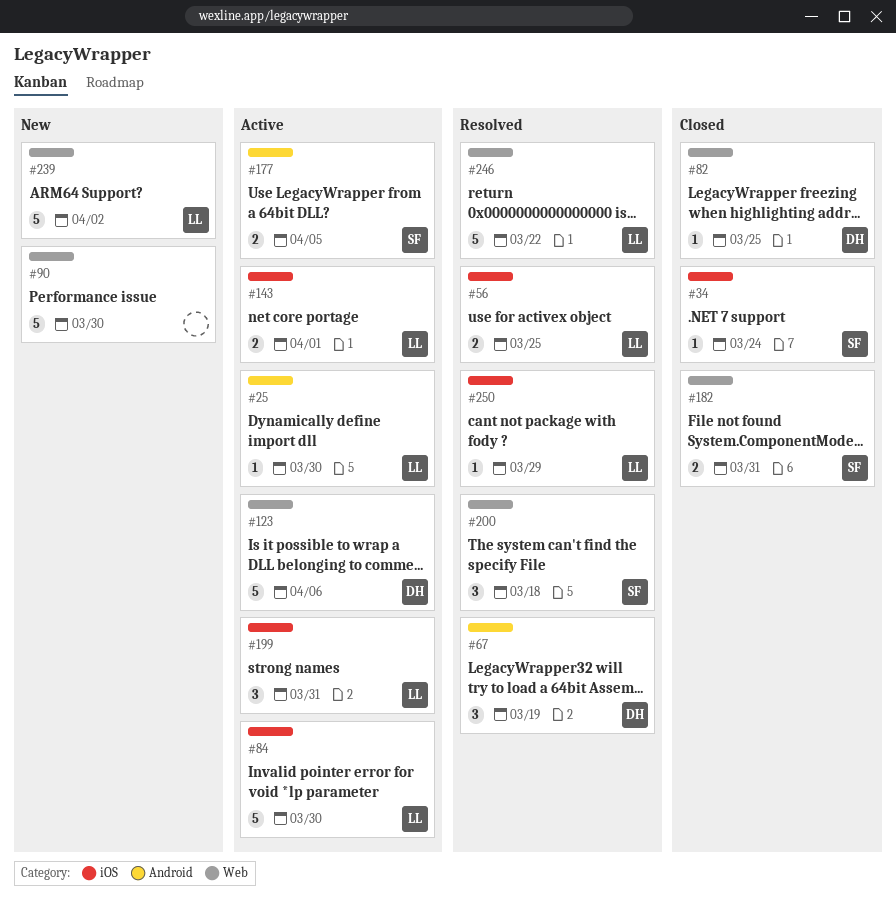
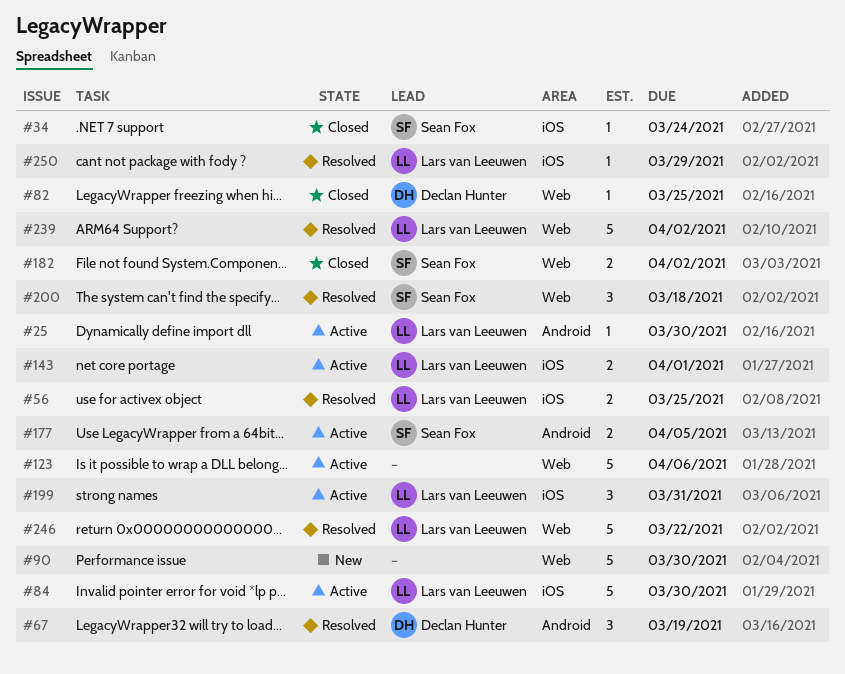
#123, owner: Declan Hunter -> none
#182, due: Mar 31 -> Apr 2
#239, status: New -> Resolved

